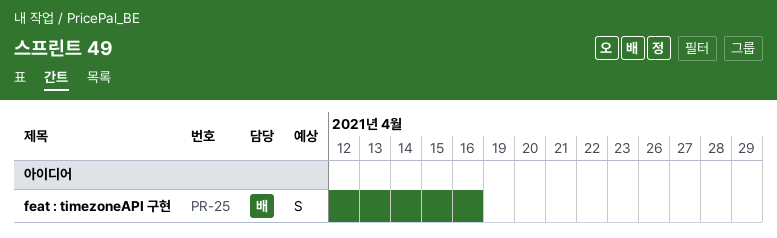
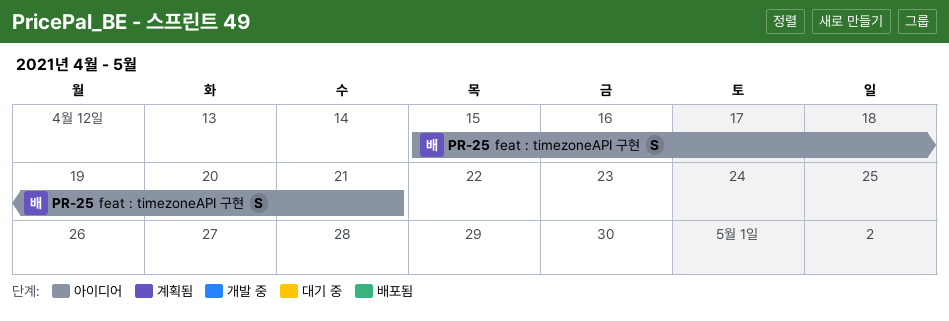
PR-25, start: Apr 12 -> Apr 15
PR-25, due: Apr 16 -> Apr 21

